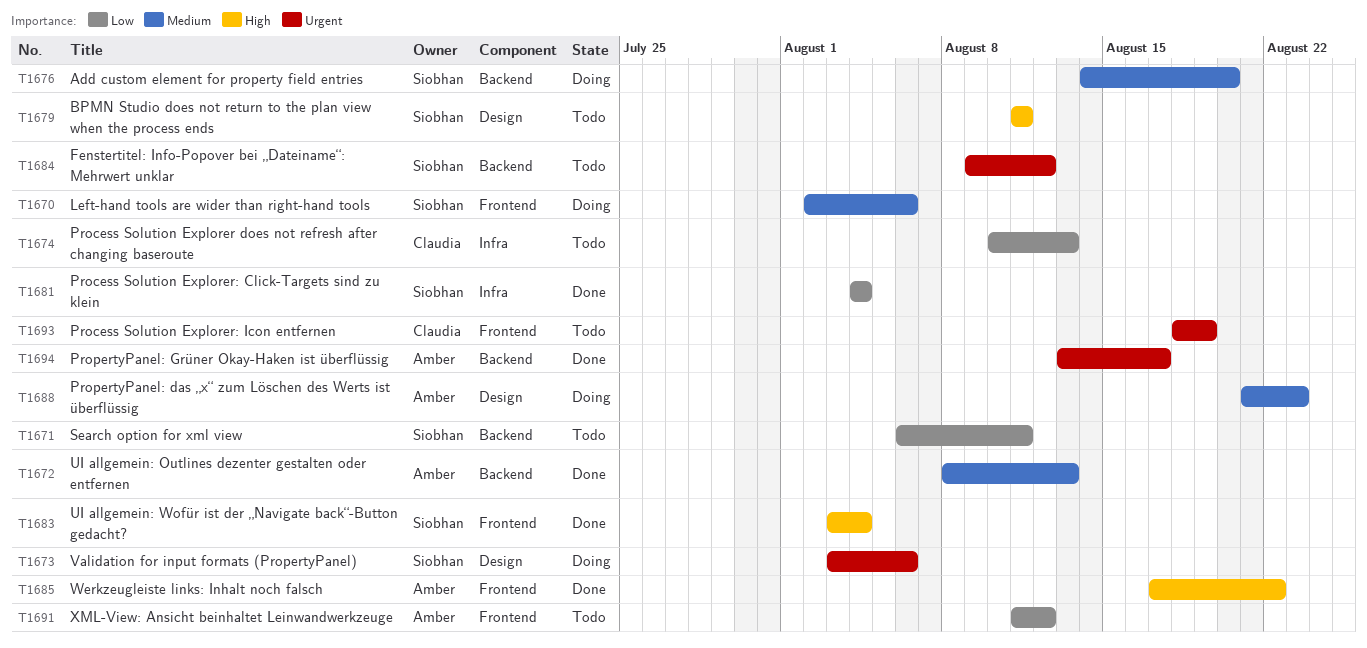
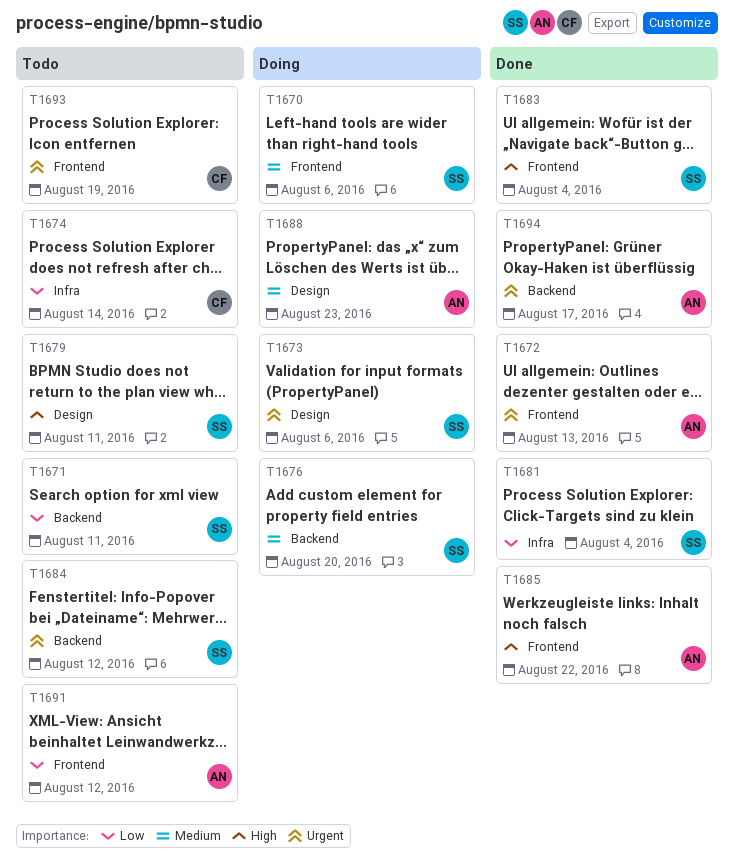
T1672, priority: Medium -> Urgent
T1672, label: Backend -> Frontend
T1674, due: Aug 13 -> Aug 14

